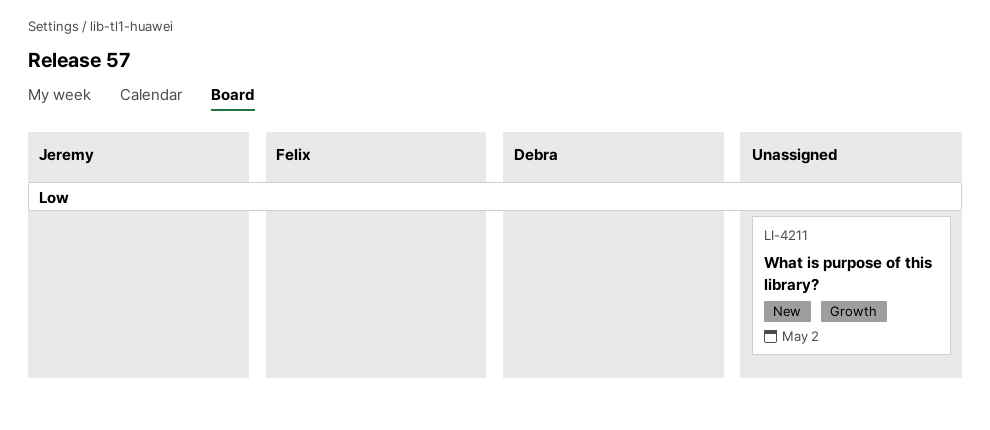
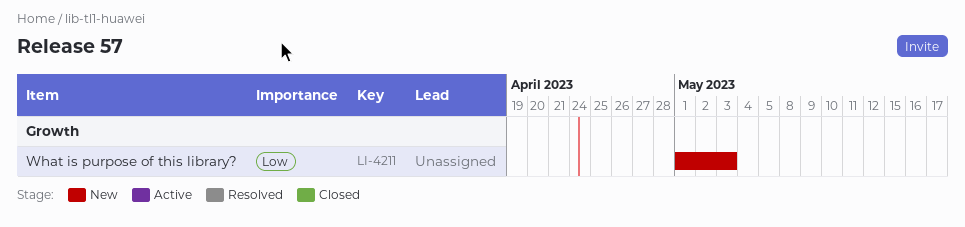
LI-4211, due: May 2 -> May 3

